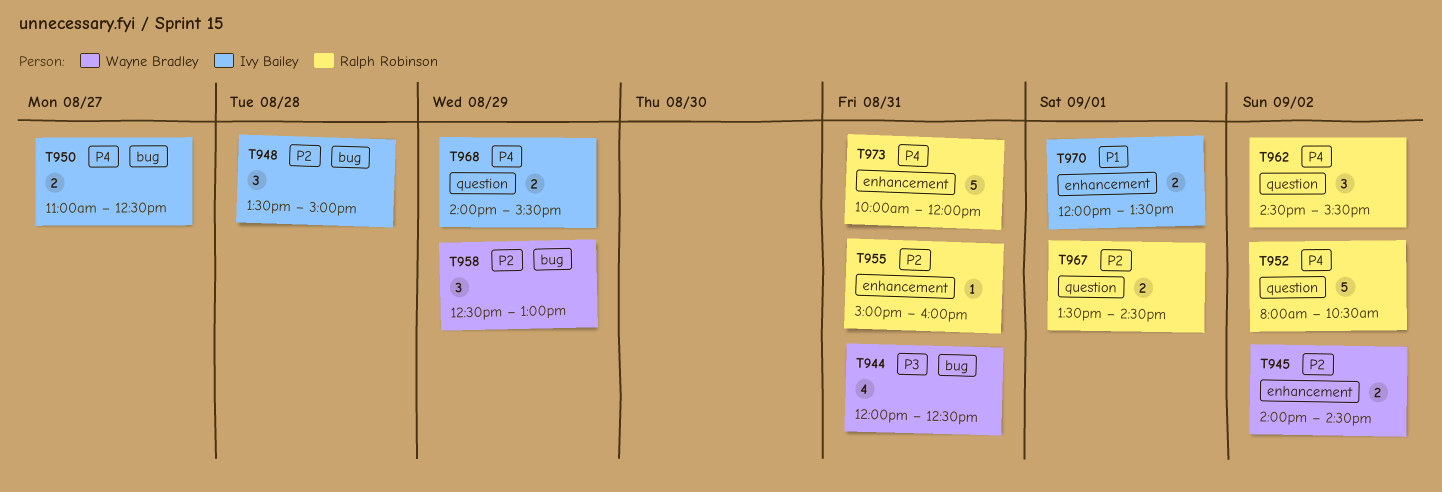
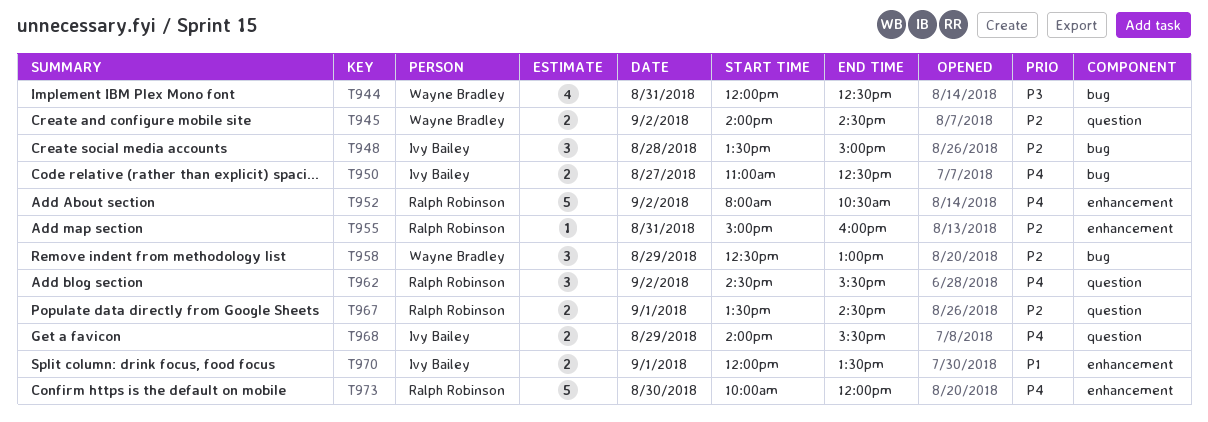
T945, label: enhancement -> question
T952, label: question -> enhancement
T973, day: Aug 31 -> Aug 30

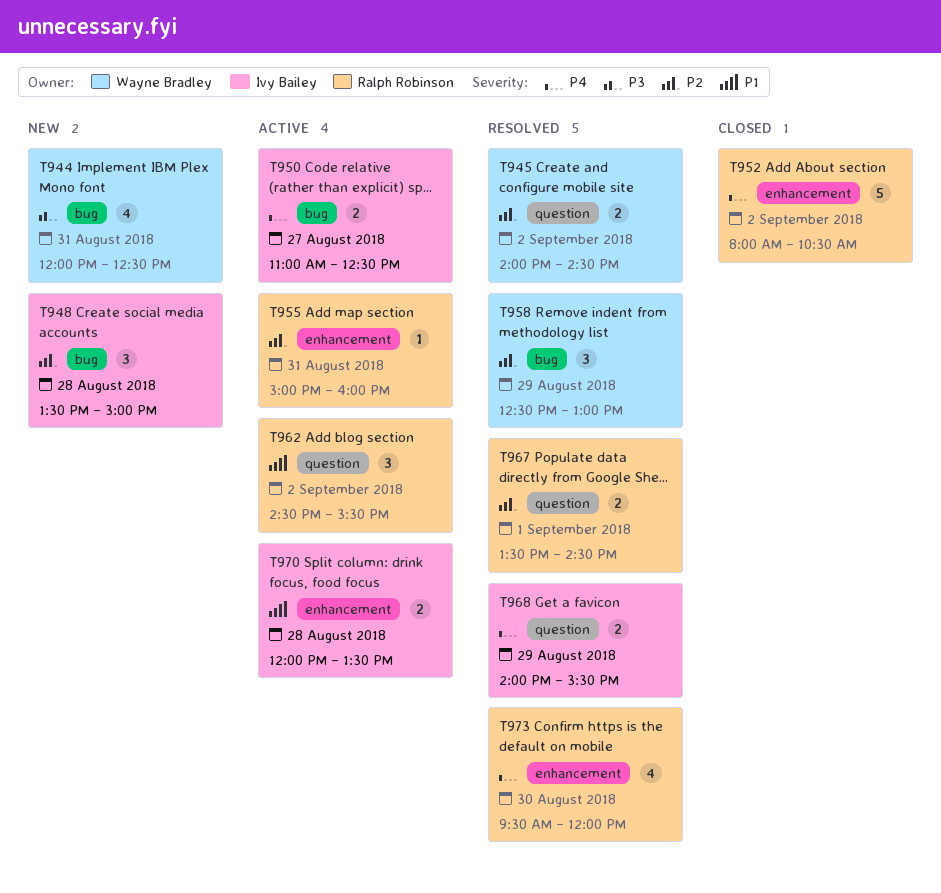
T962, priority: P4 -> P1
T970, day: Sep 1 -> Aug 28
T973, estimate: 5 -> 4
T973, begins: 10:00 -> 09:30

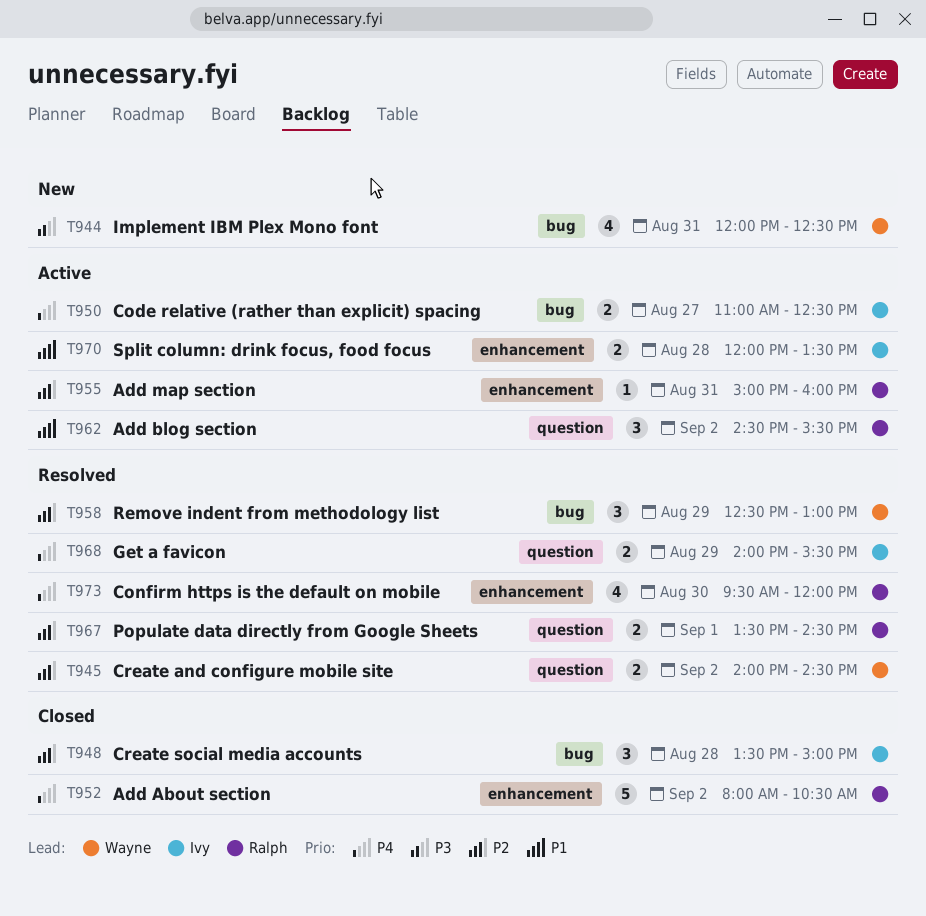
T948, status: New -> Closed

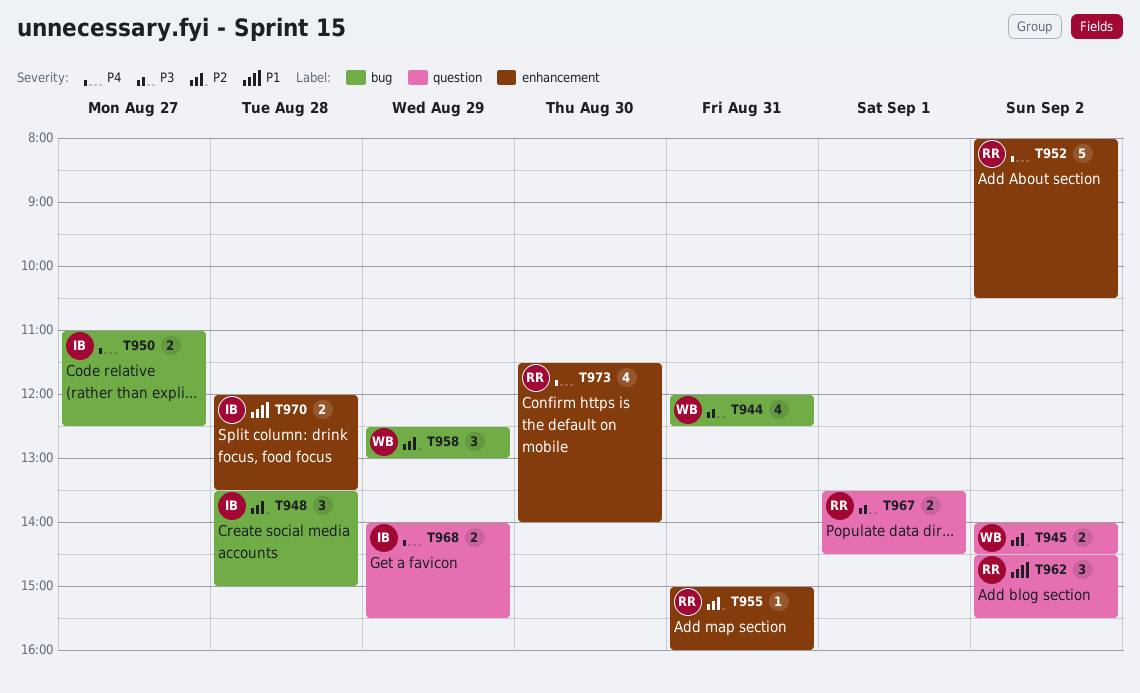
T967, priority: P2 -> P3
T973, begins: 09:30 -> 11:30
T973, ends: 12:00 -> 14:00

